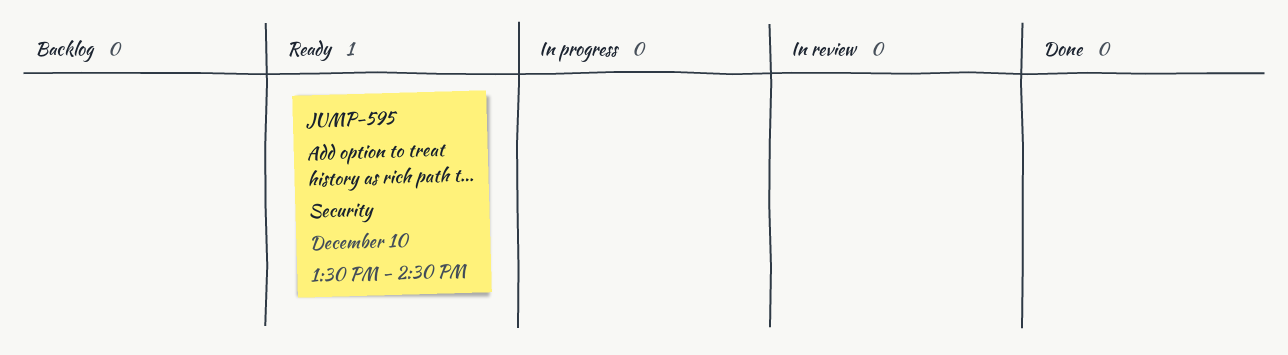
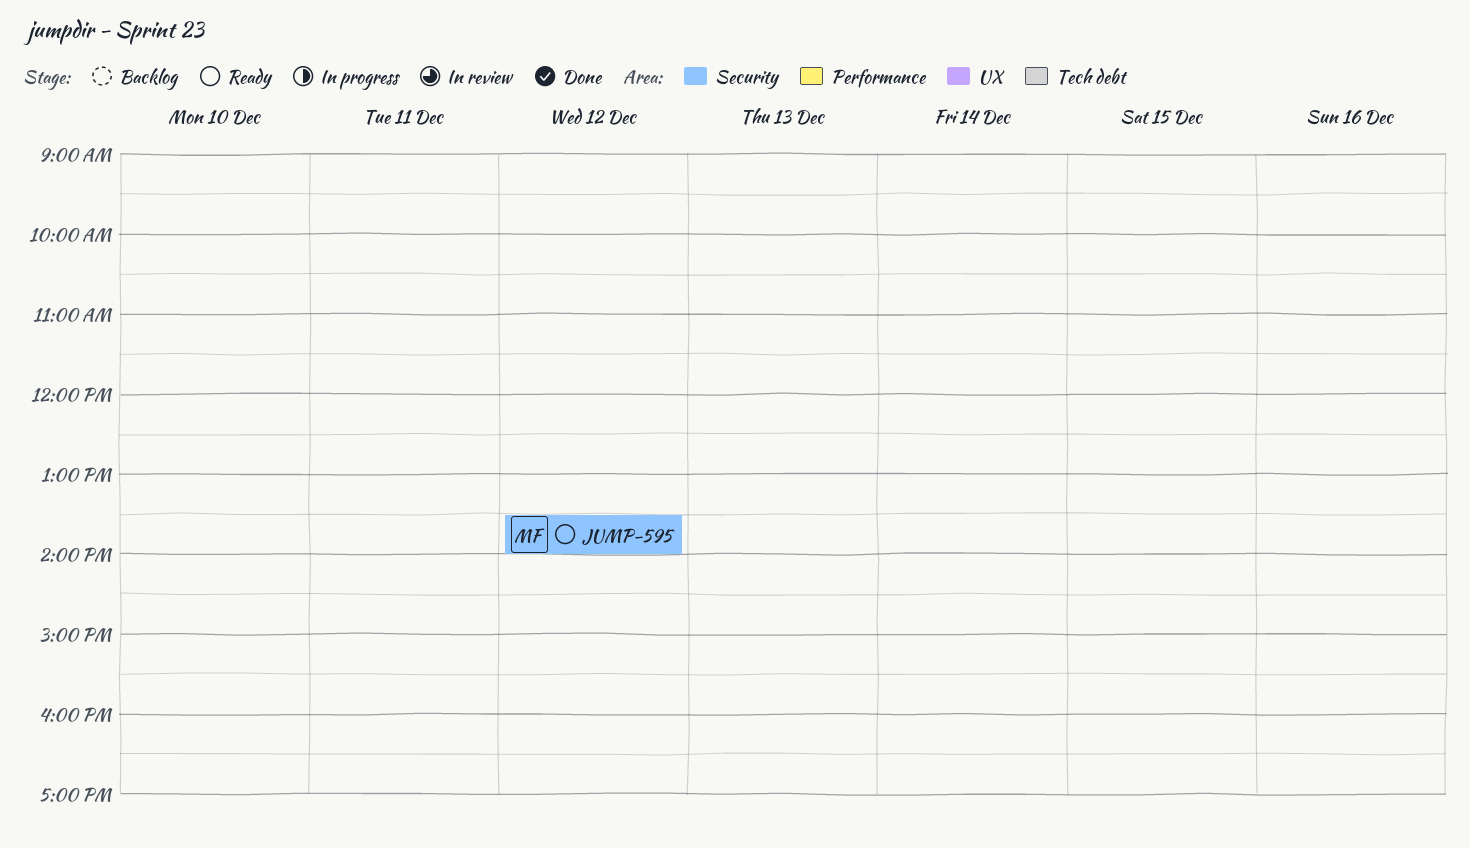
JUMP-595, day: Dec 10 -> Dec 12
JUMP-595, ends: 14:30 -> 14:00

